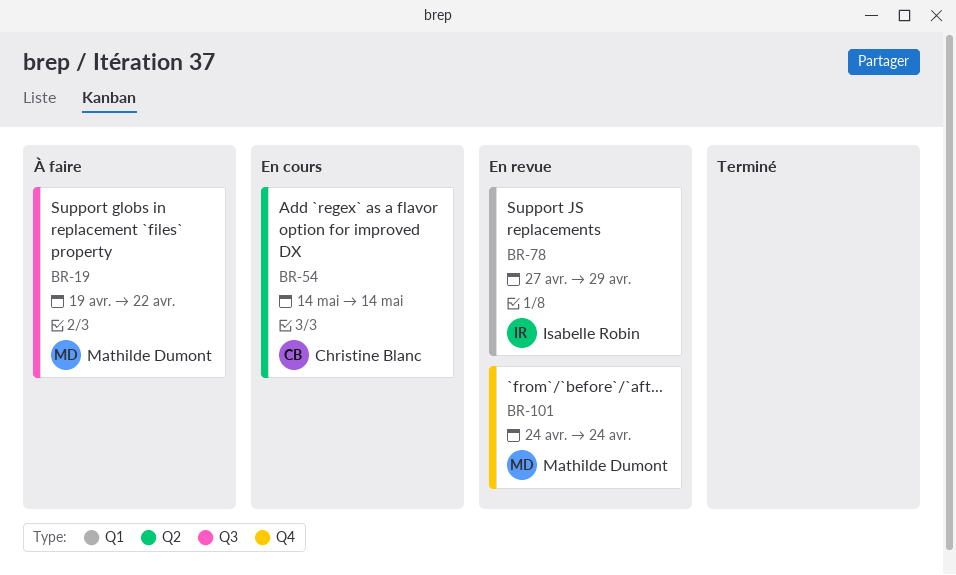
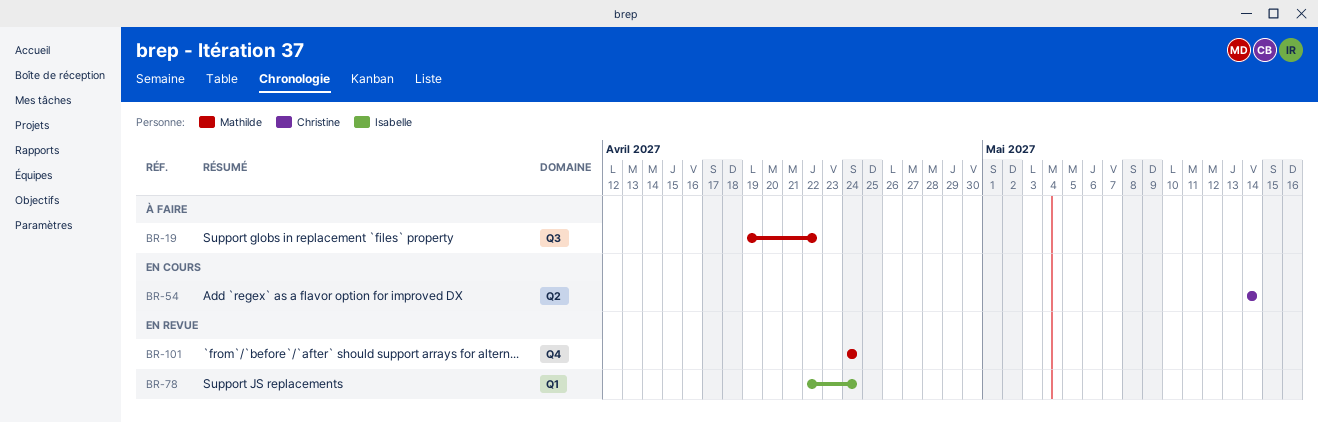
BR-78, start: Apr 27 -> Apr 22
BR-78, due: Apr 29 -> Apr 24

